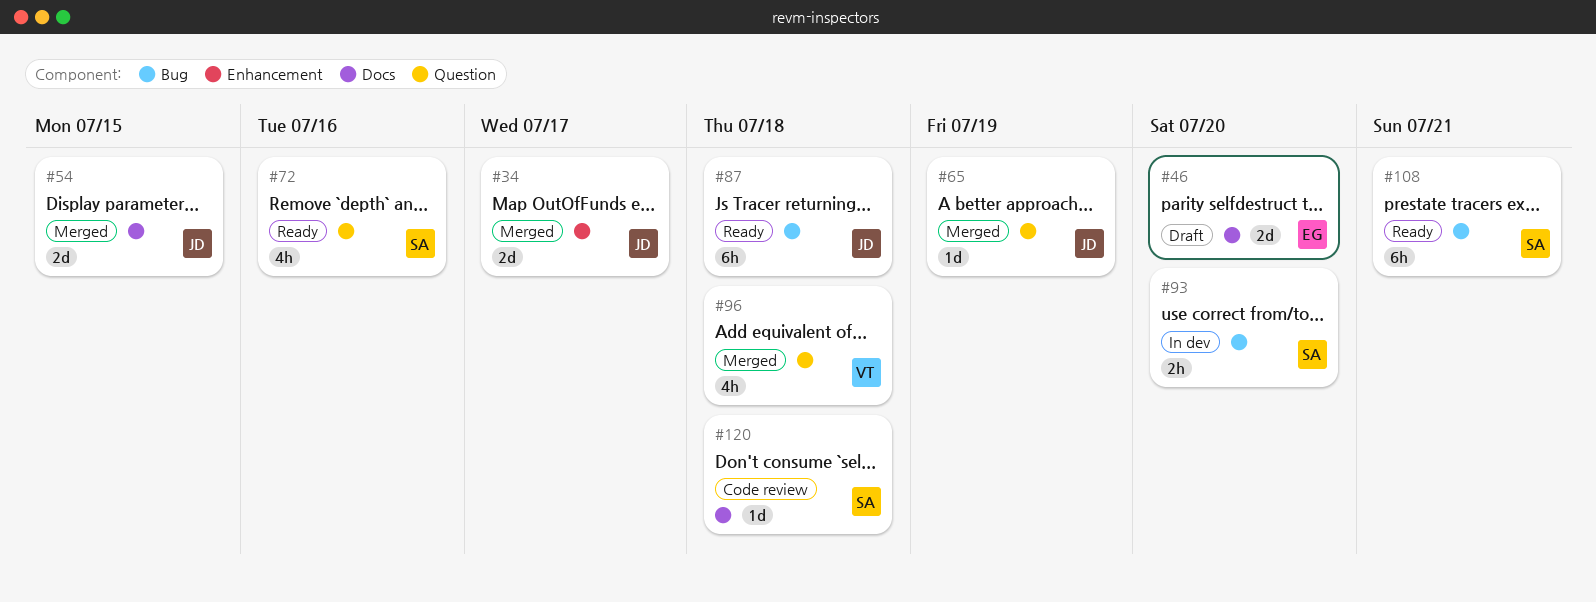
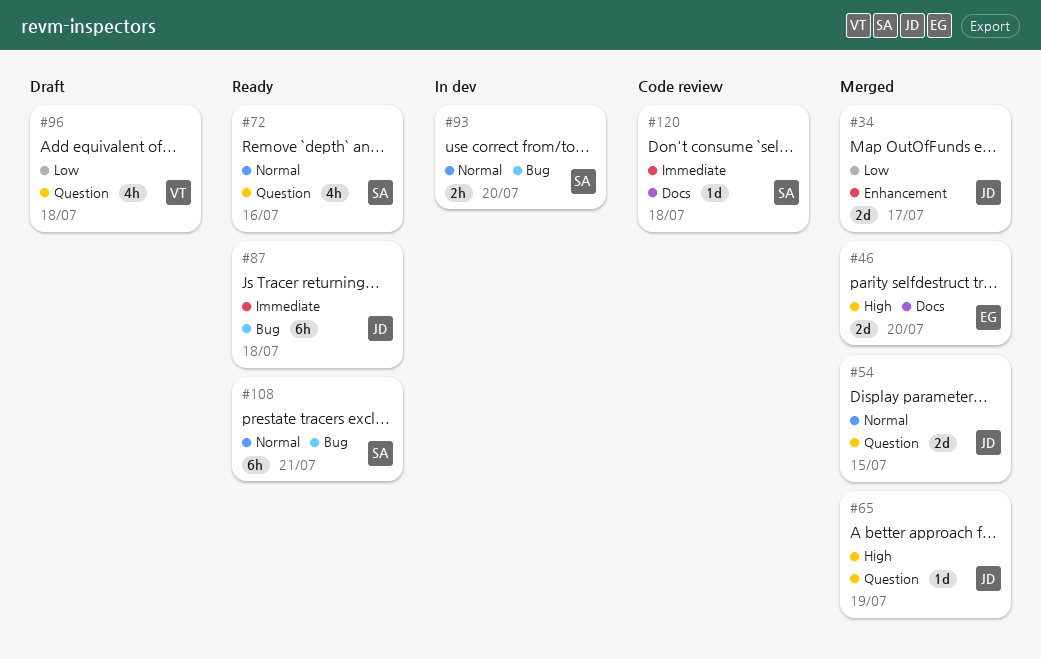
#46, status: Draft -> Merged
#54, label: Docs -> Question
#96, status: Merged -> Draft

